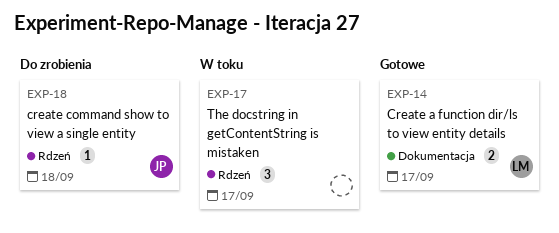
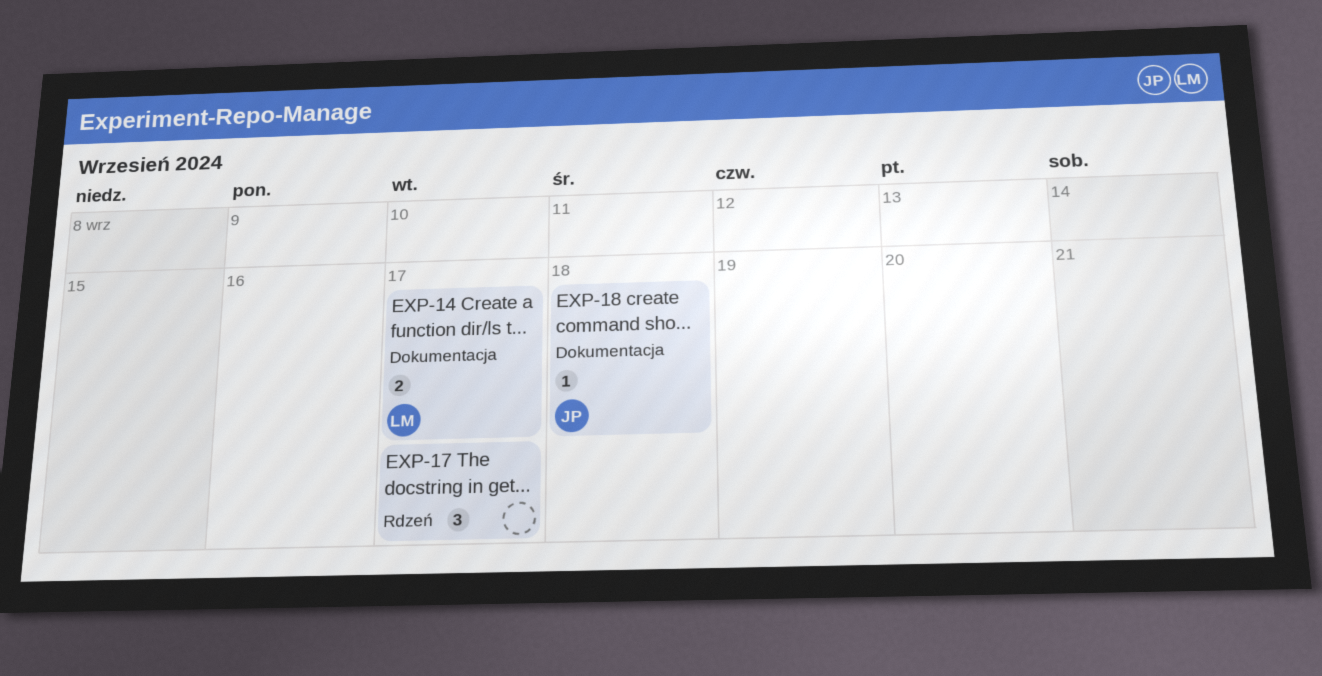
EXP-18, label: Rdzeń -> Dokumentacja

